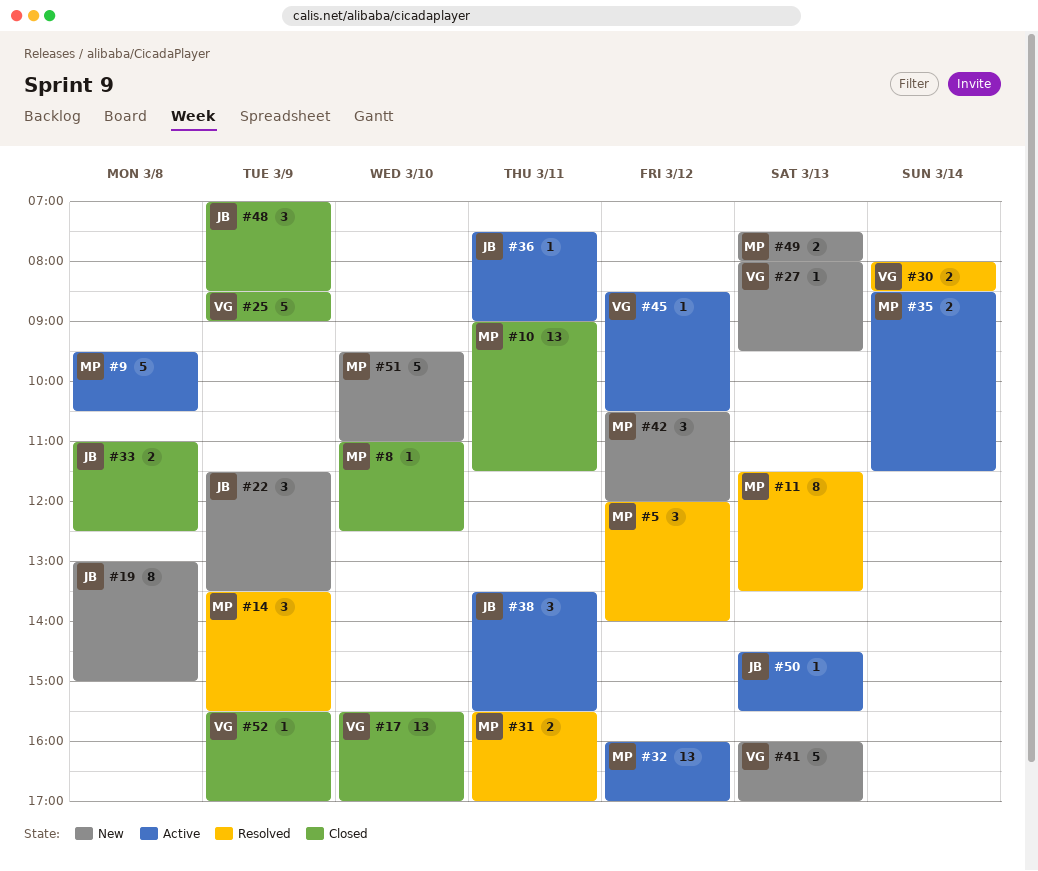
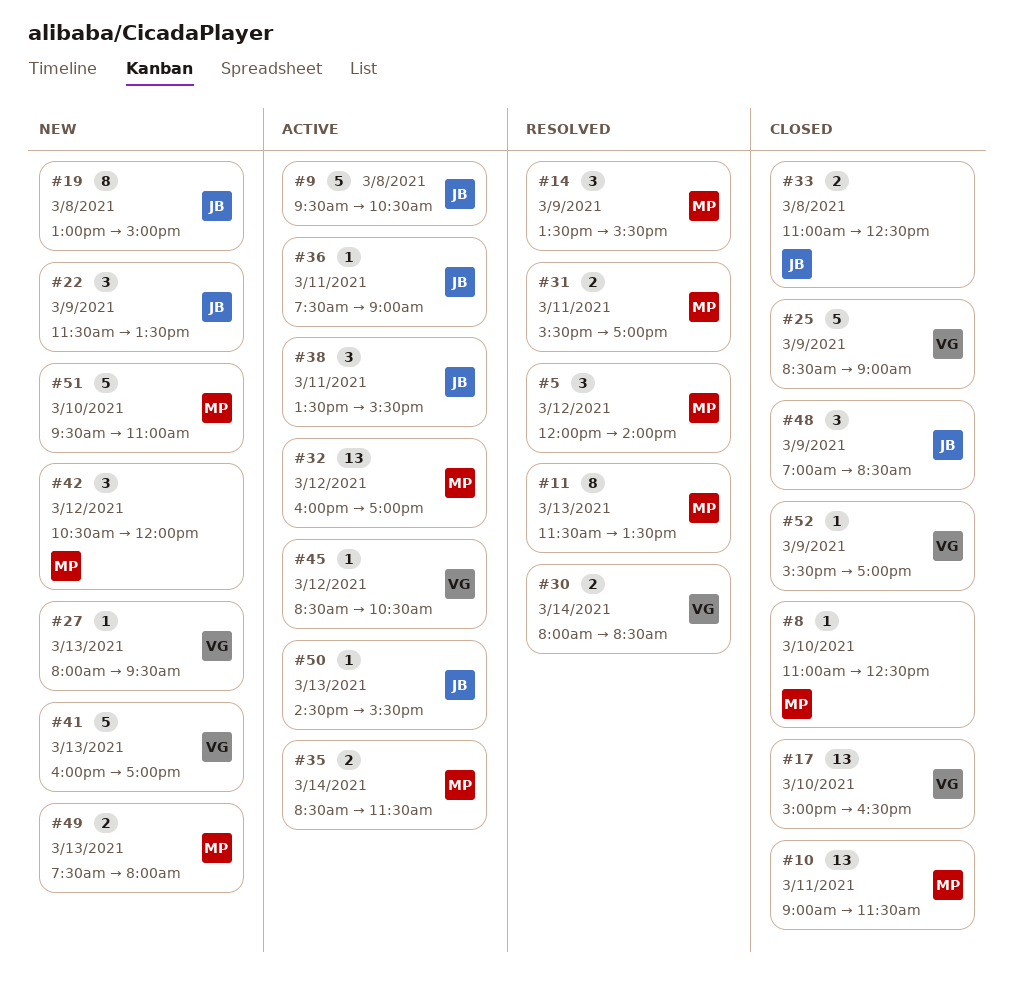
#9, owner: MP -> JB
#17, begins: 15:30 -> 15:00
#17, ends: 17:00 -> 16:30

